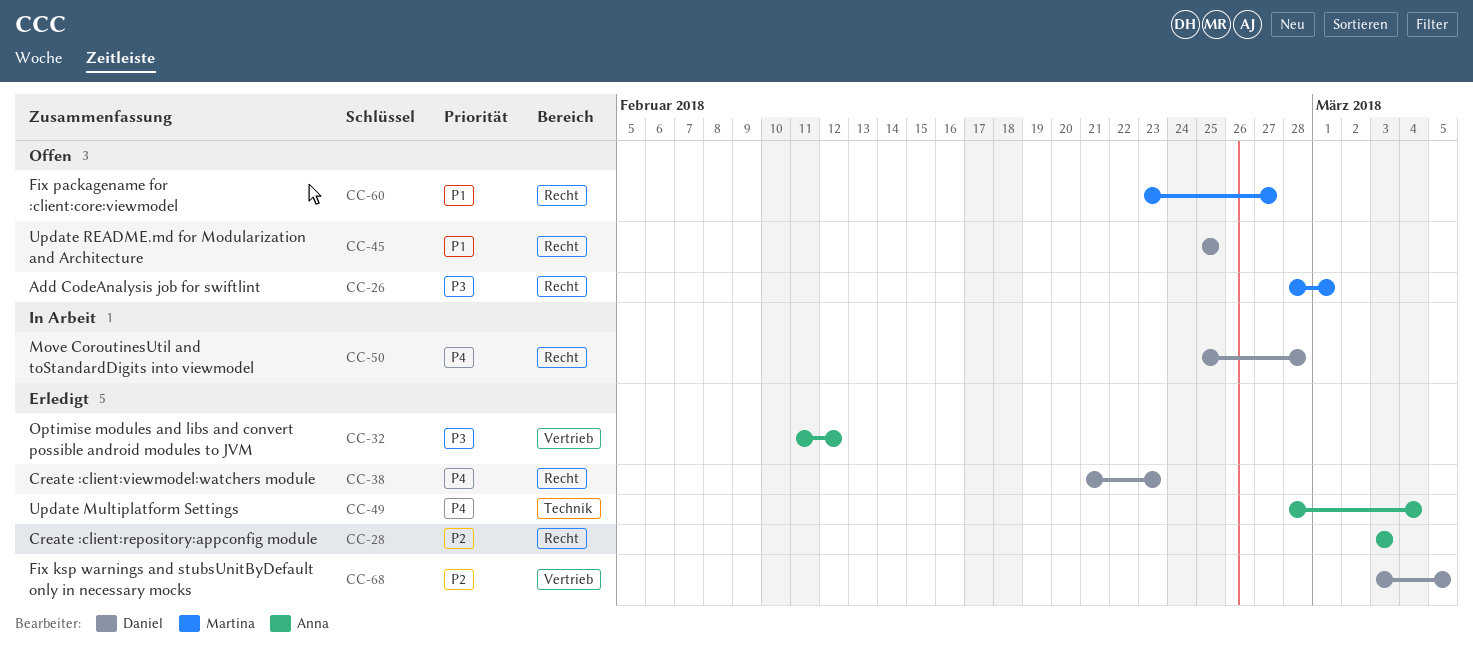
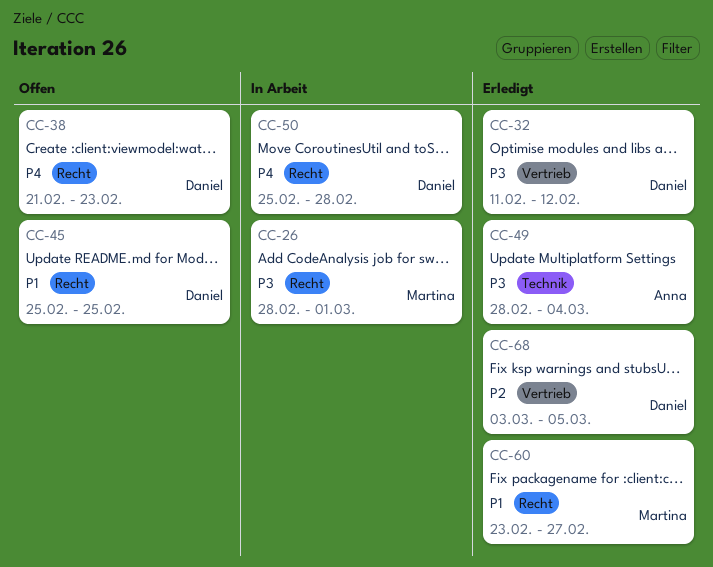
CC-26, status: Offen -> In Arbeit
CC-28: present -> none
CC-32, owner: Anna -> Daniel
CC-38, status: Erledigt -> Offen
CC-49, priority: P4 -> P3
CC-60, status: Offen -> Erledigt

